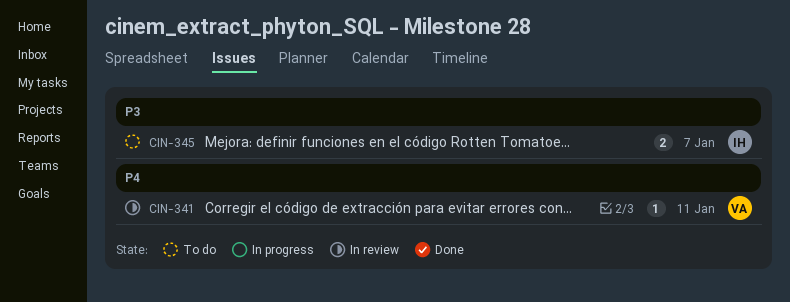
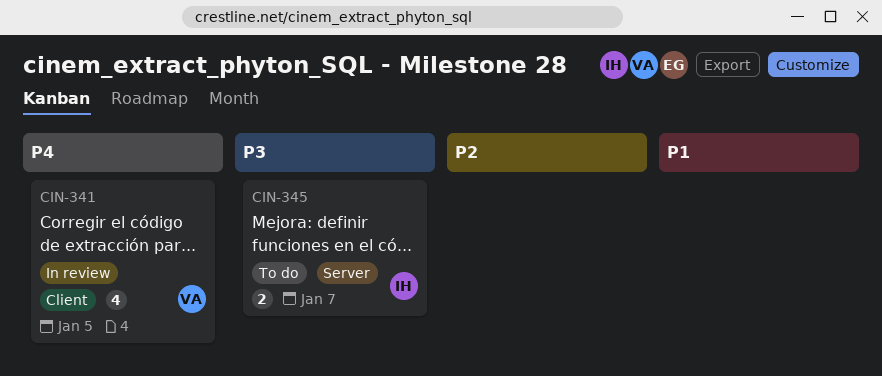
CIN-341, estimate: 1 -> 4
CIN-341, due: Jan 11 -> Jan 5

